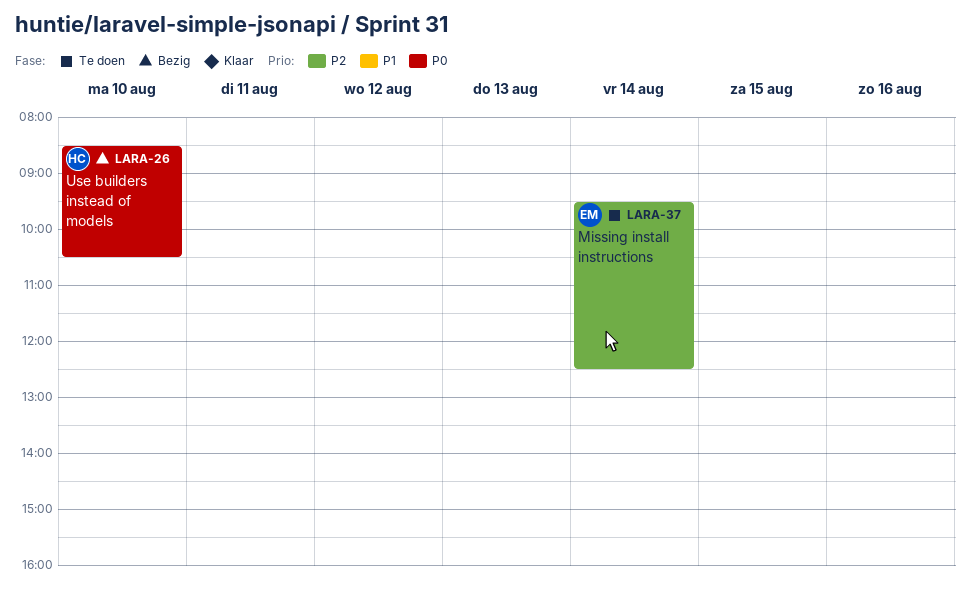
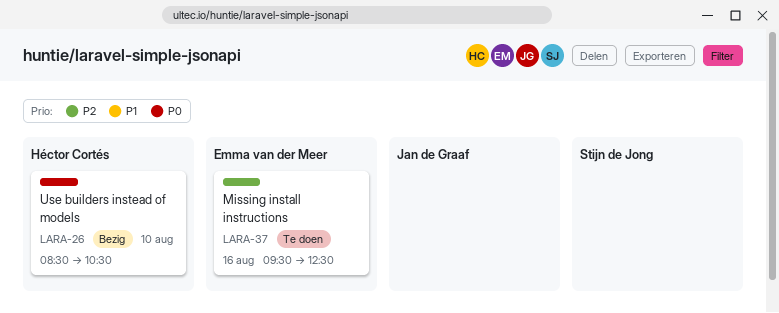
LARA-37, day: Aug 14 -> Aug 16

